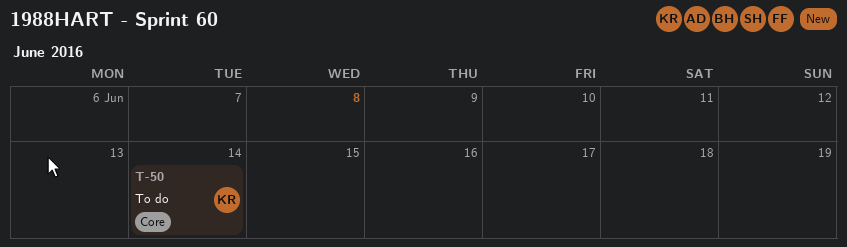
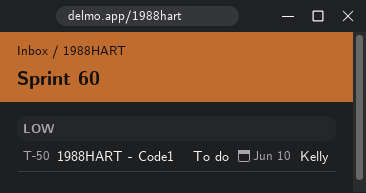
T-50, due: Jun 14 -> Jun 10

